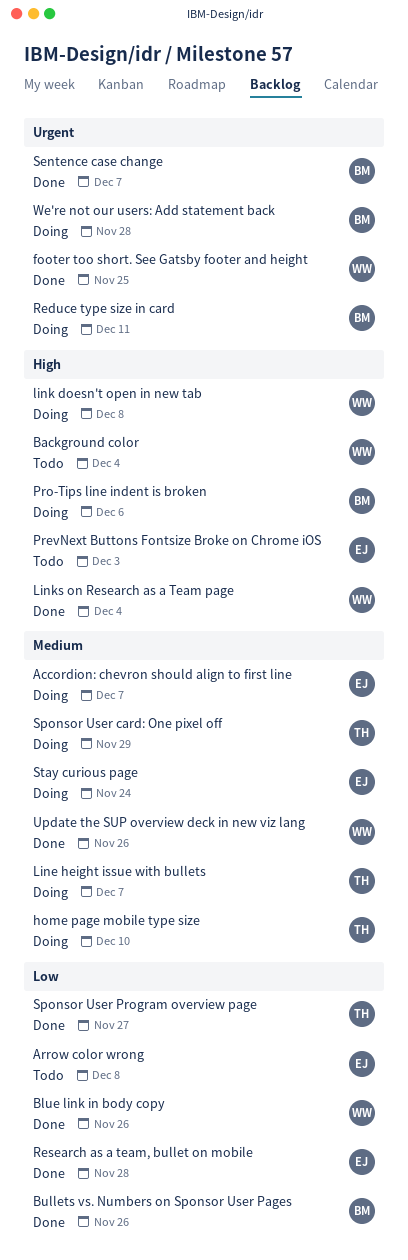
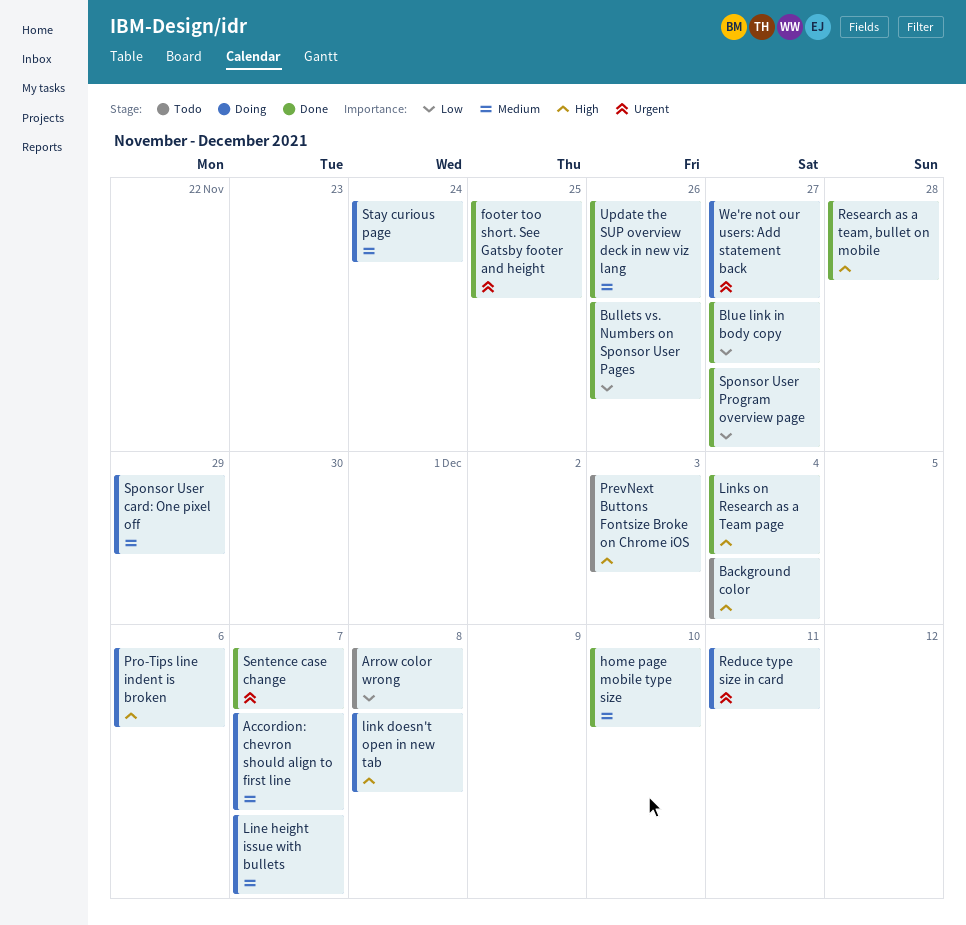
Blue link in body copy, due: Nov 26 -> Nov 27
home page mobile type size, status: Doing -> Done
Research as a team, bullet on mobile, priority: Low -> High
We're not our users: Add statement back, due: Nov 28 -> Nov 27

